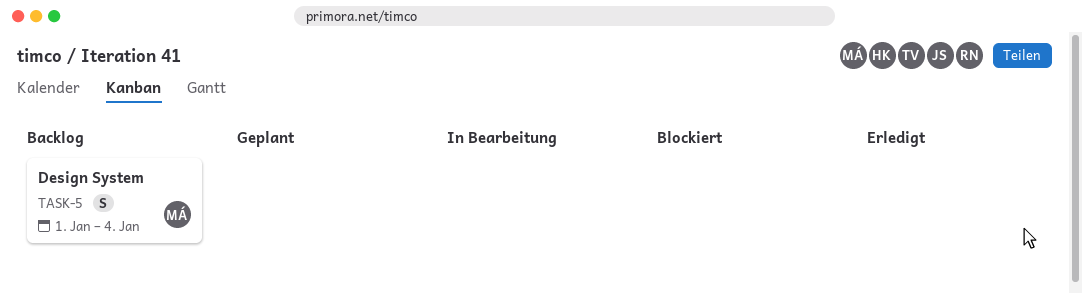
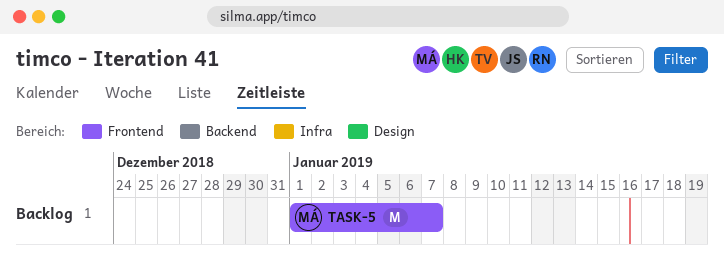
TASK-5, estimate: S -> M
TASK-5, due: Jan 4 -> Jan 7

